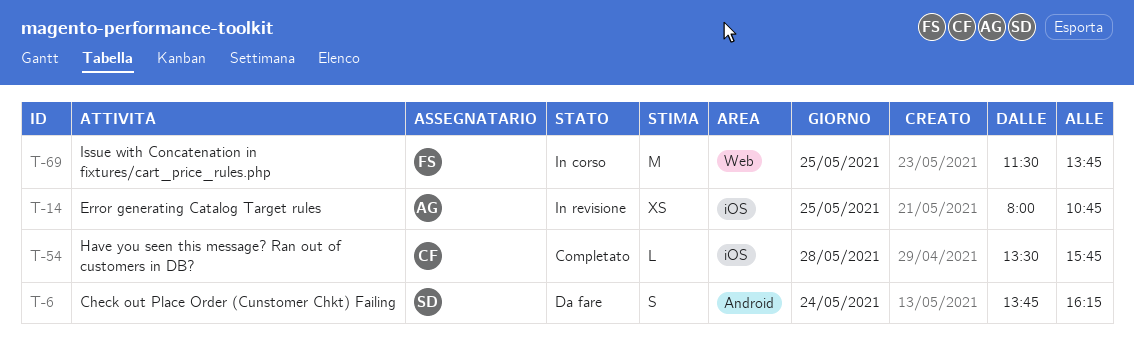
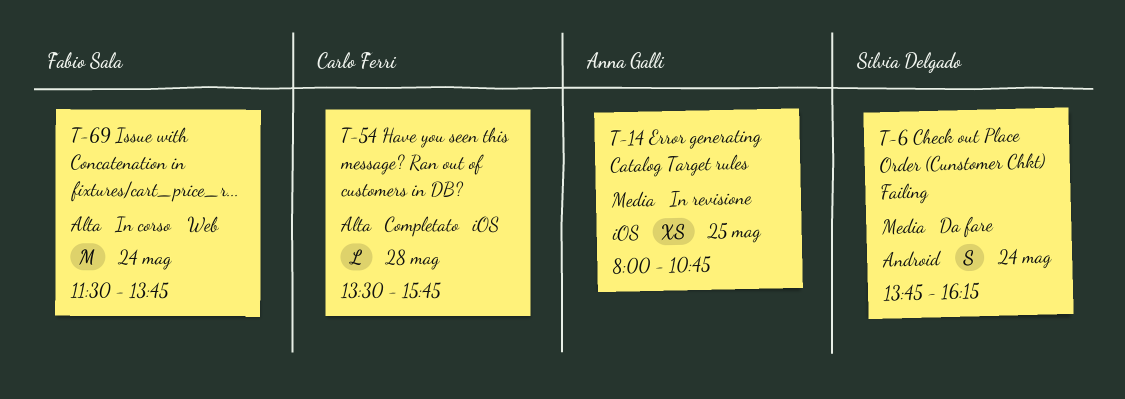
T-69, day: May 25 -> May 24

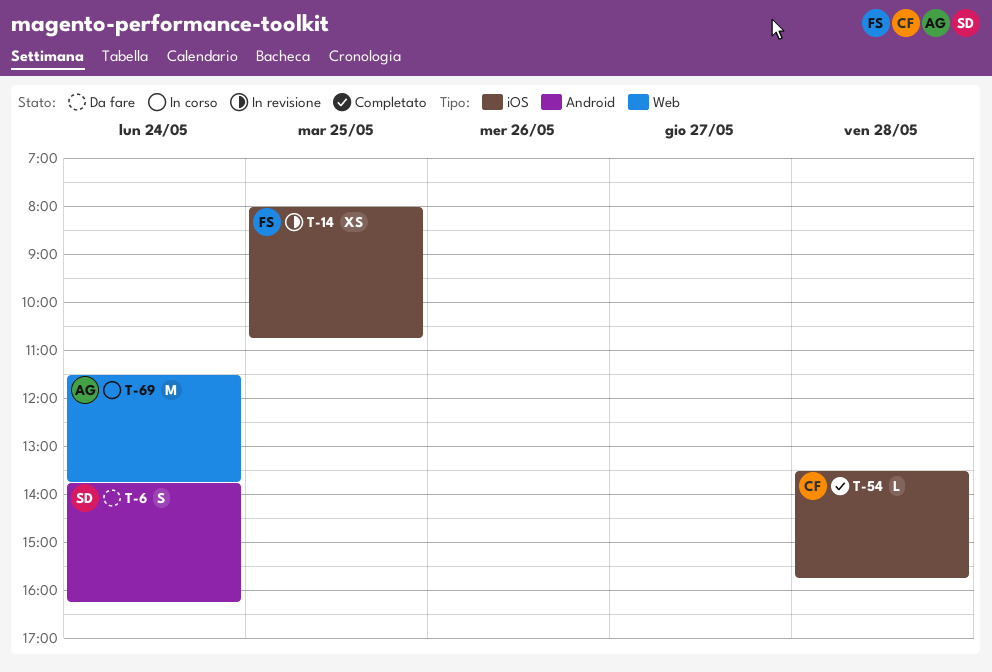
T-14, owner: Anna Galli -> Fabio Sala
T-69, owner: Fabio Sala -> Anna Galli

